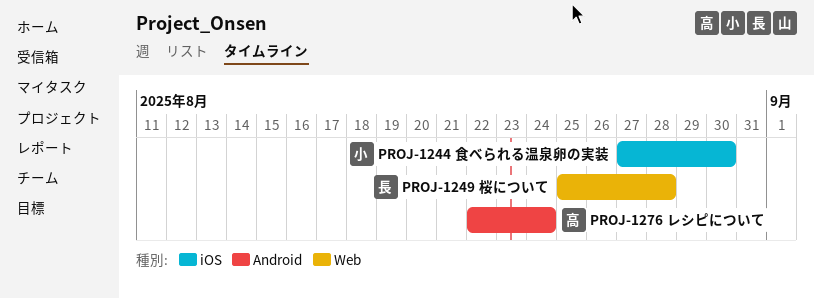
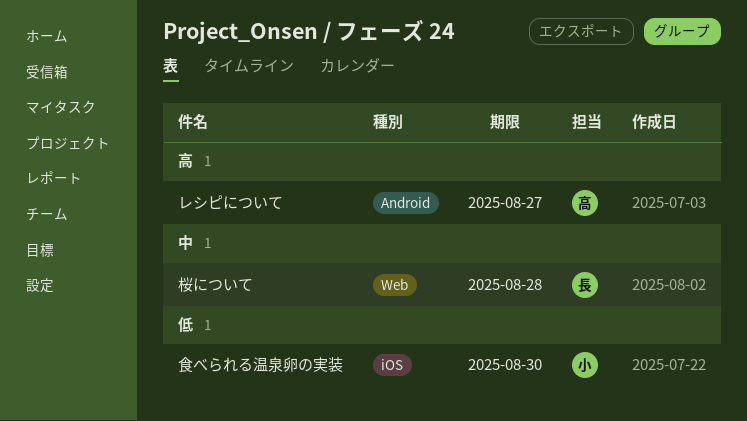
レシピについて, due: Aug 24 -> Aug 27

